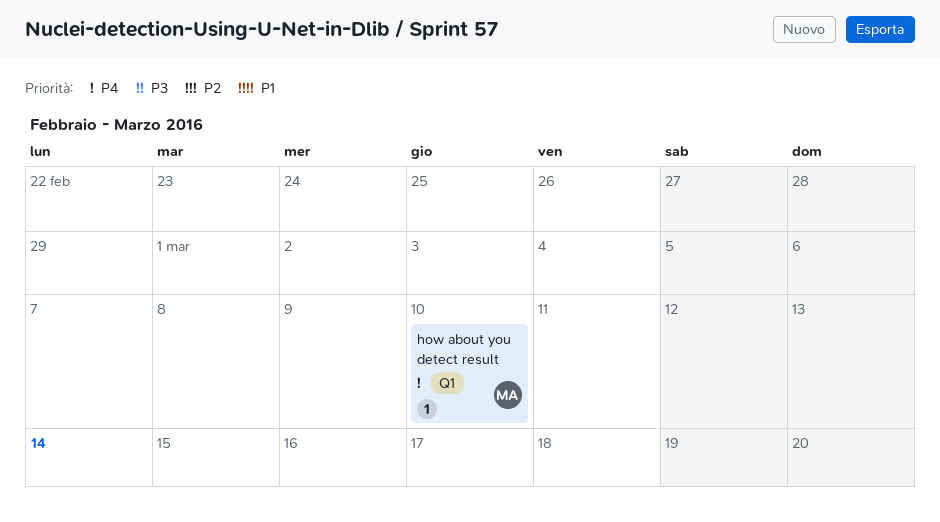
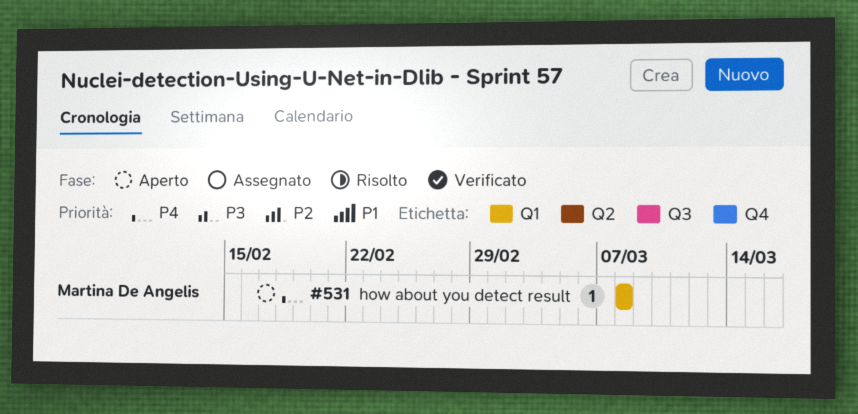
how about you detect result, due: Mar 10 -> Mar 8

